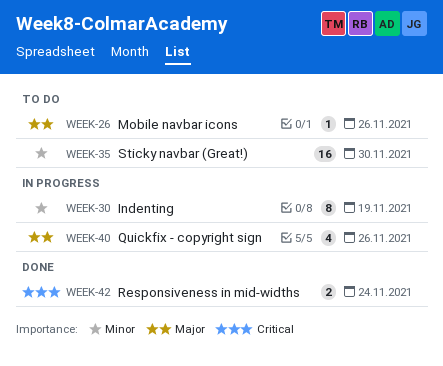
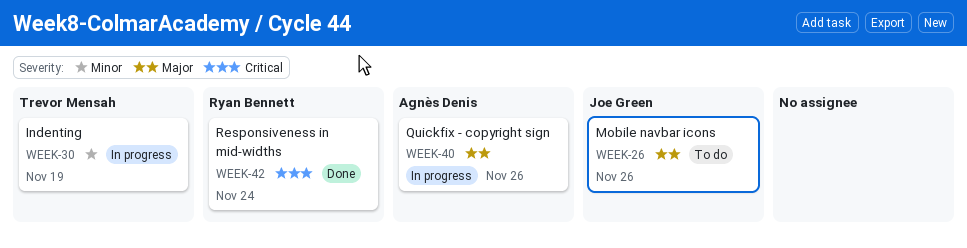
WEEK-35: present -> none

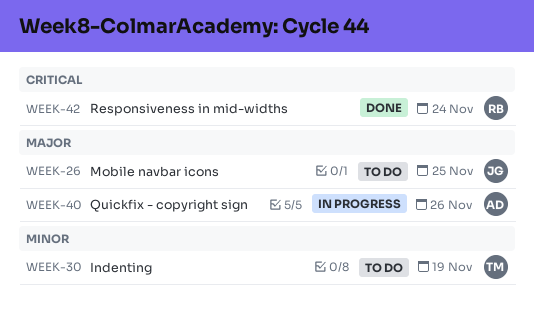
WEEK-26, due: Nov 26 -> Nov 25
WEEK-30, status: In progress -> To do

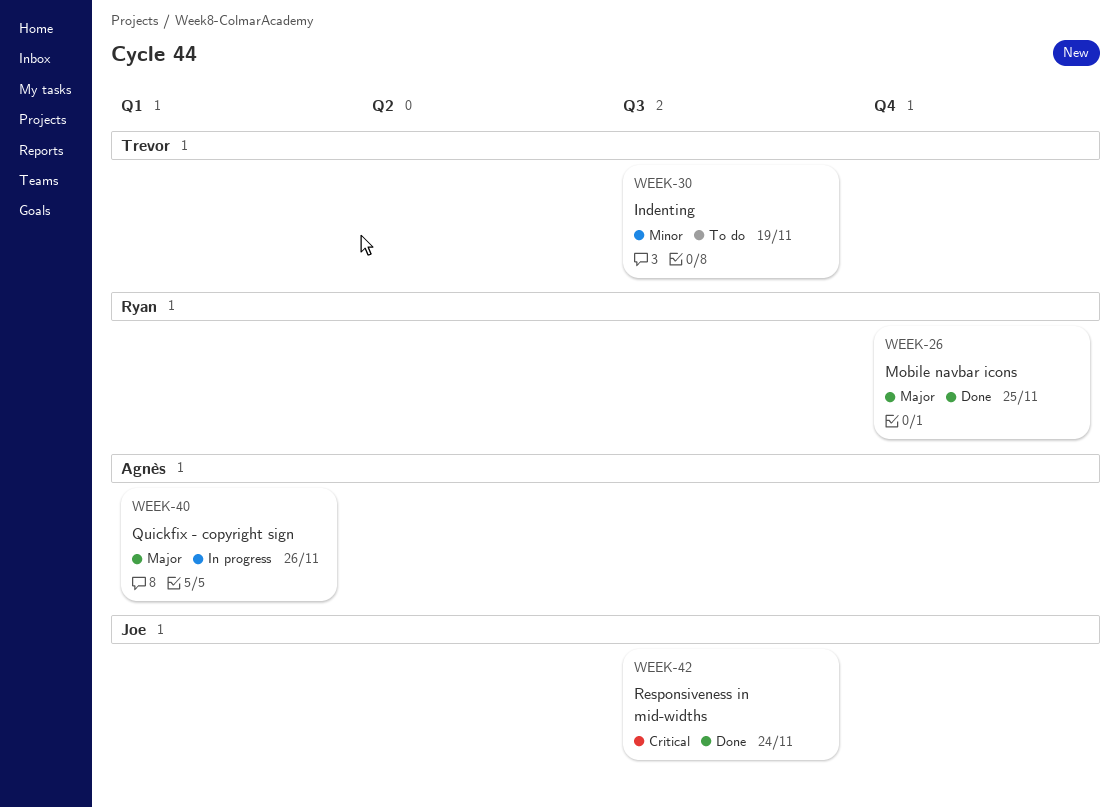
WEEK-26, status: To do -> Done
WEEK-26, owner: Joe -> Ryan
WEEK-42, owner: Ryan -> Joe

